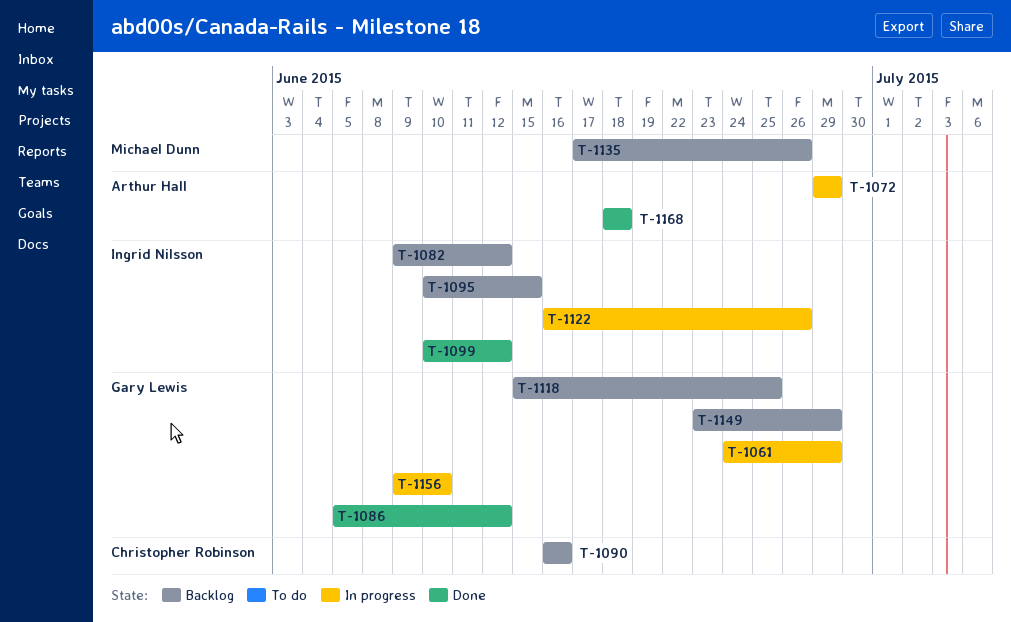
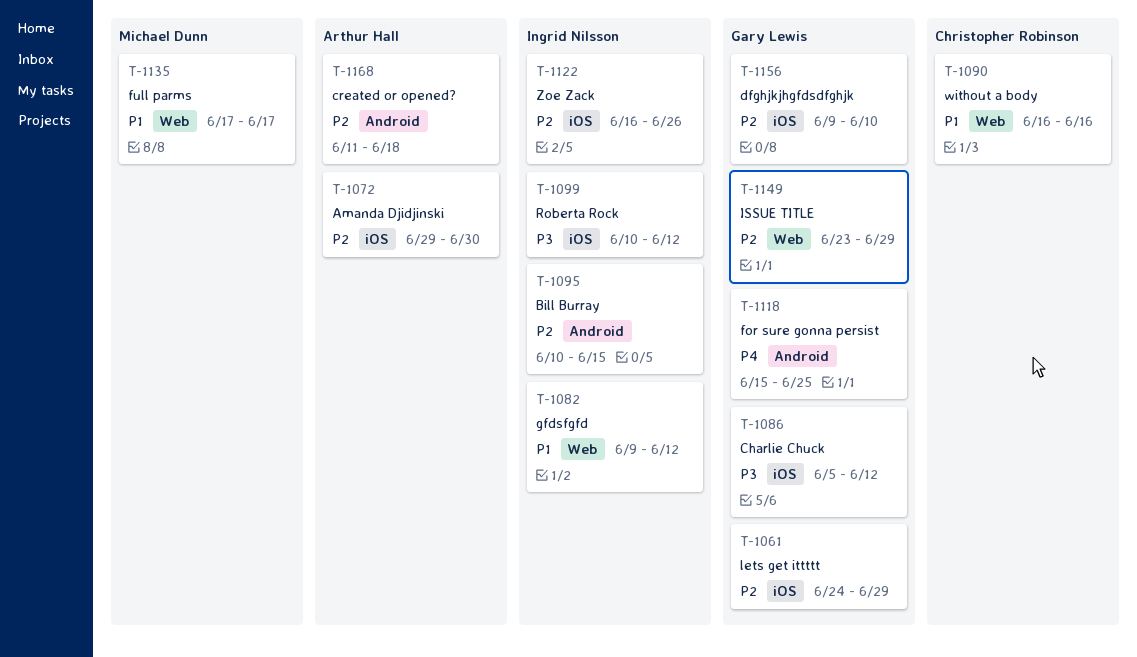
T-1072, due: Jun 29 -> Jun 30
T-1135, due: Jun 26 -> Jun 17
T-1168, start: Jun 18 -> Jun 11

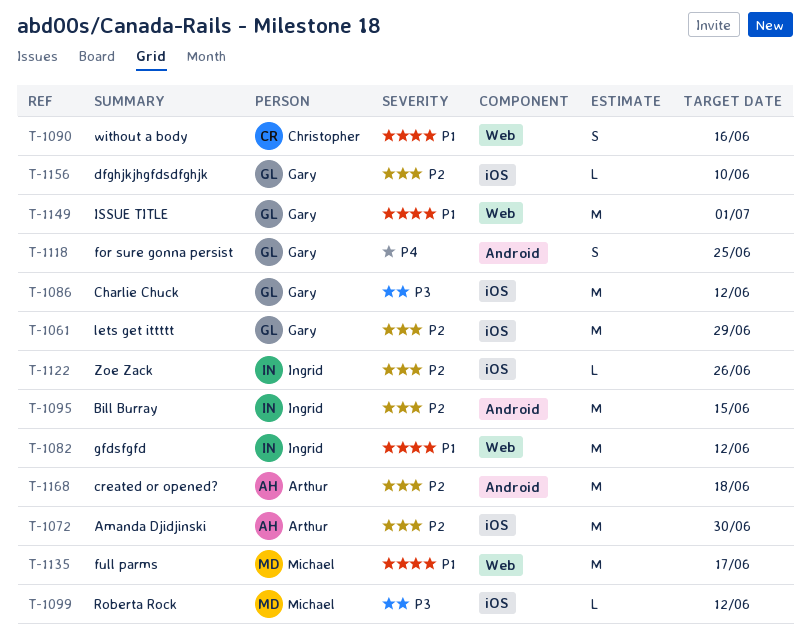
T-1099, owner: Ingrid Nilsson -> Michael Dunn
T-1149, priority: P2 -> P1
T-1149, due: Jun 29 -> Jul 1

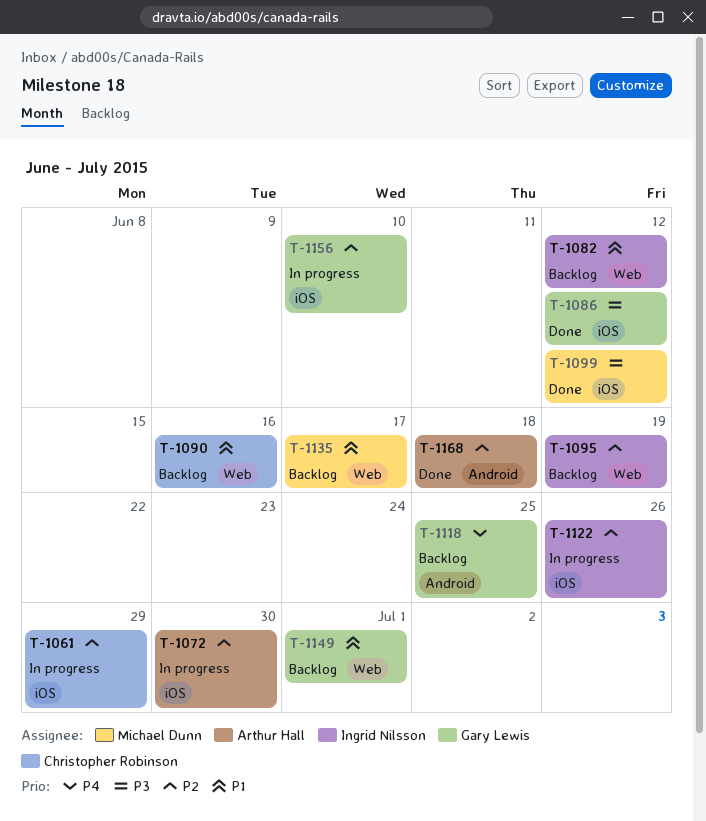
T-1061, owner: Gary Lewis -> Christopher Robinson
T-1095, label: Android -> Web
T-1095, due: Jun 15 -> Jun 19

